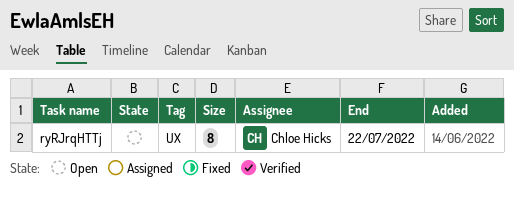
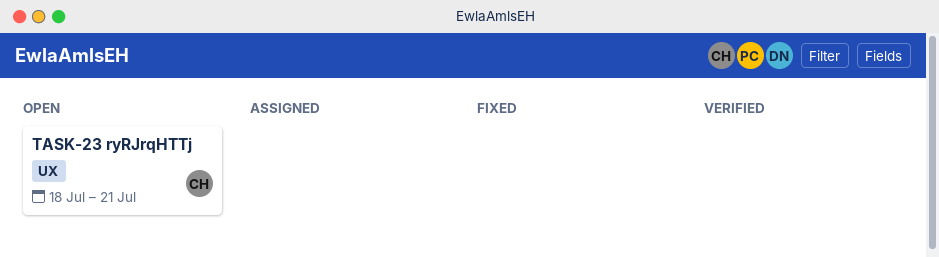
ryRJrqHTTj, due: Jul 22 -> Jul 21

